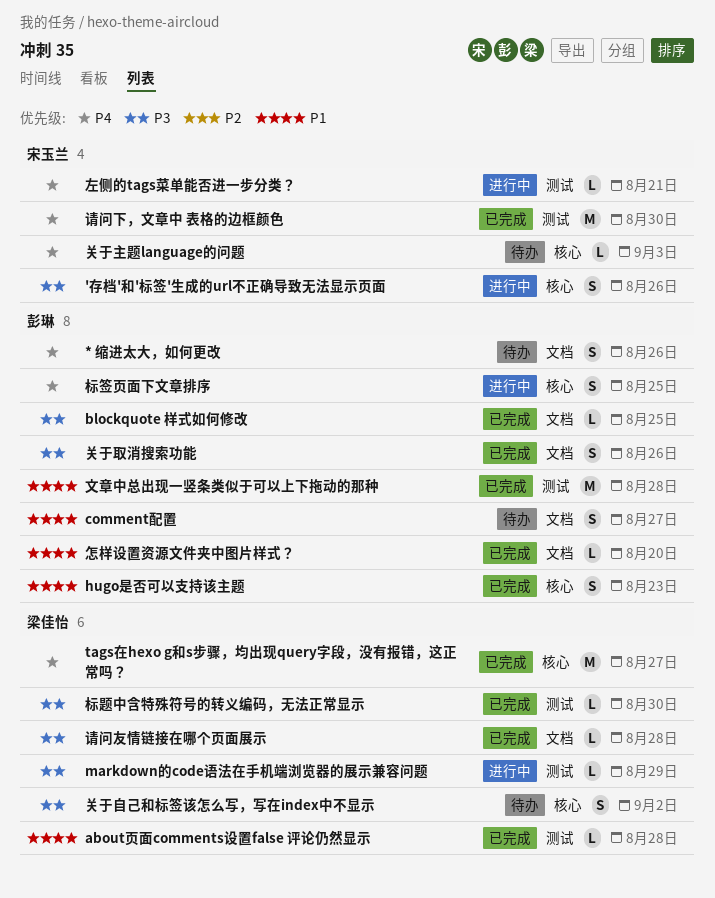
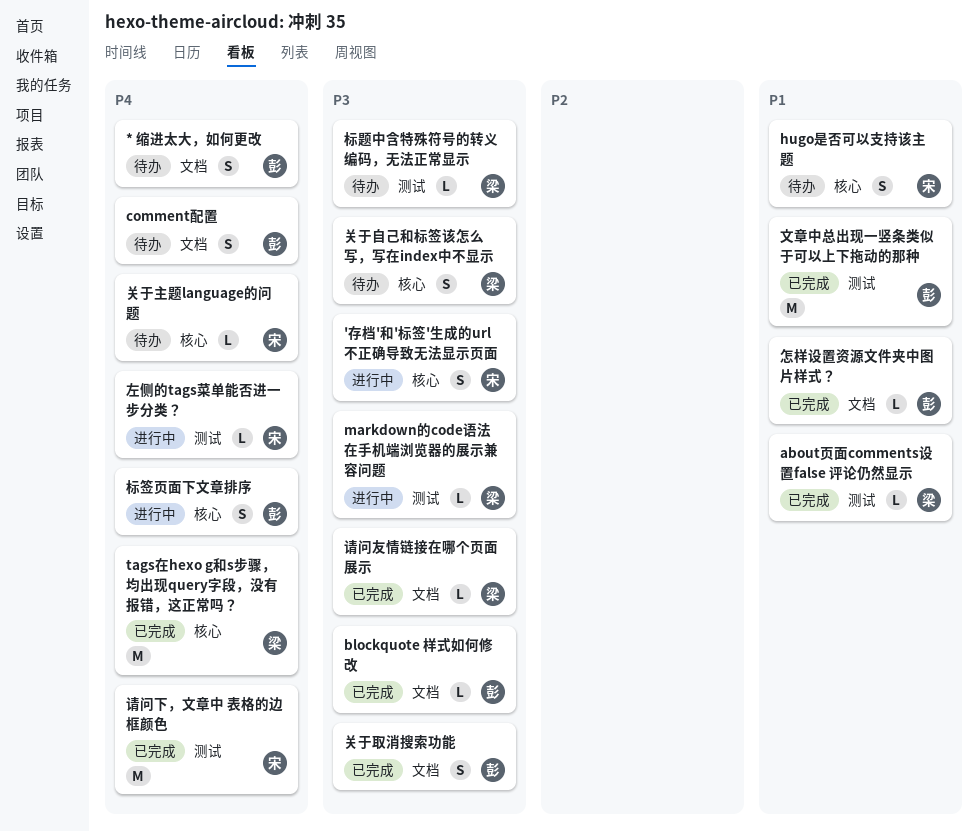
comment配置, priority: P1 -> P4
hugo是否可以支持该主题, status: 已完成 -> 待办
hugo是否可以支持该主题, owner: 彭琳 -> 宋玉兰
标题中含特殊符号的转义编码，无法正常显示, status: 已完成 -> 待办

